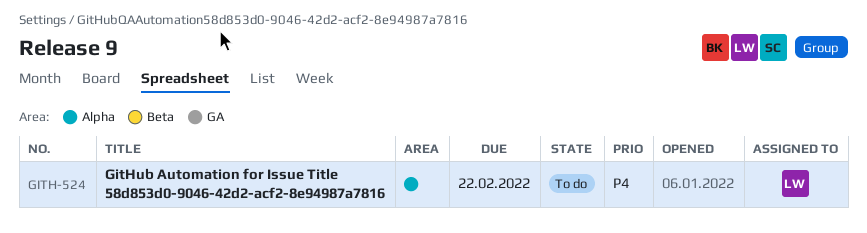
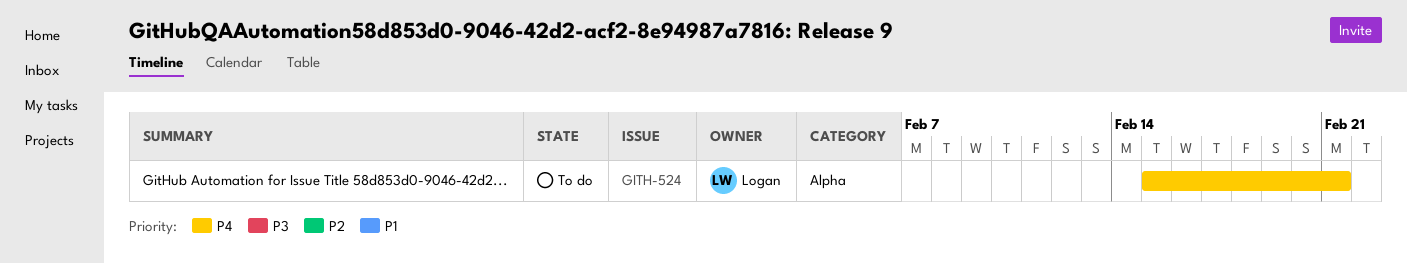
GITH-524, due: Feb 22 -> Feb 21

